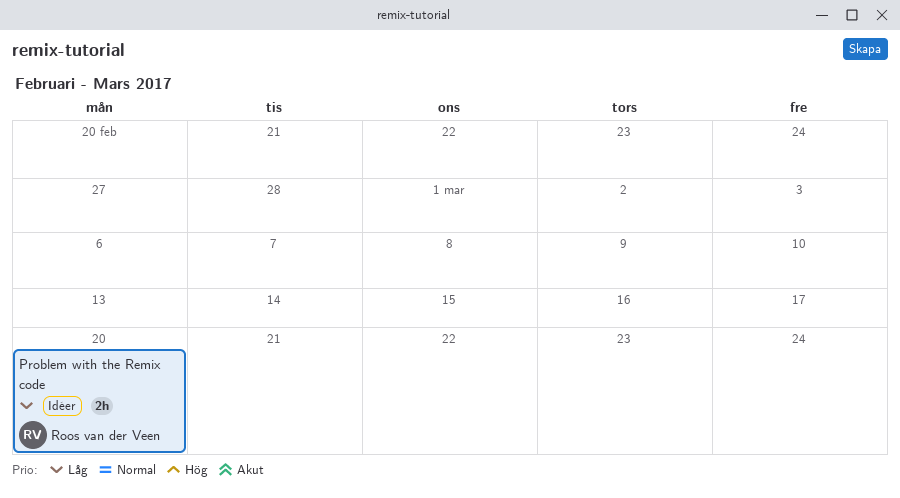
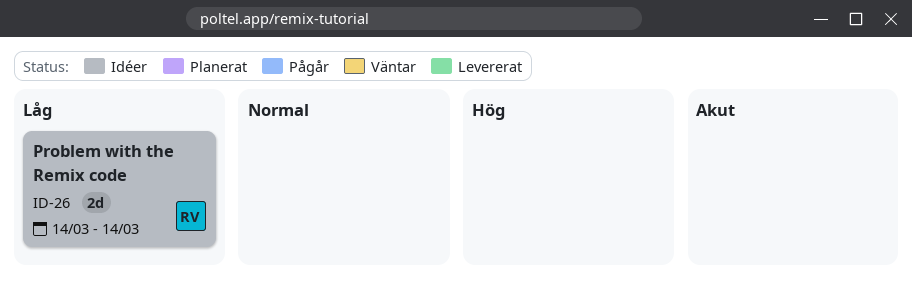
Problem with the Remix code, estimate: 2h -> 2d
Problem with the Remix code, due: Mar 20 -> Mar 14

